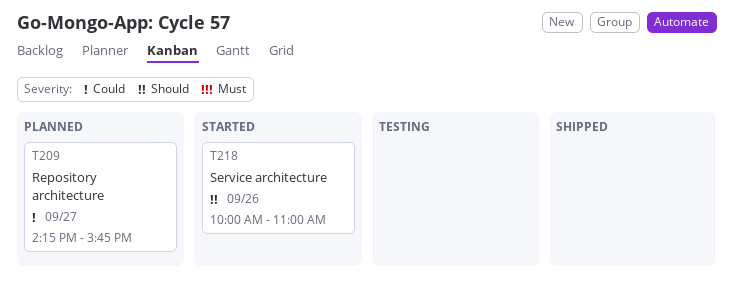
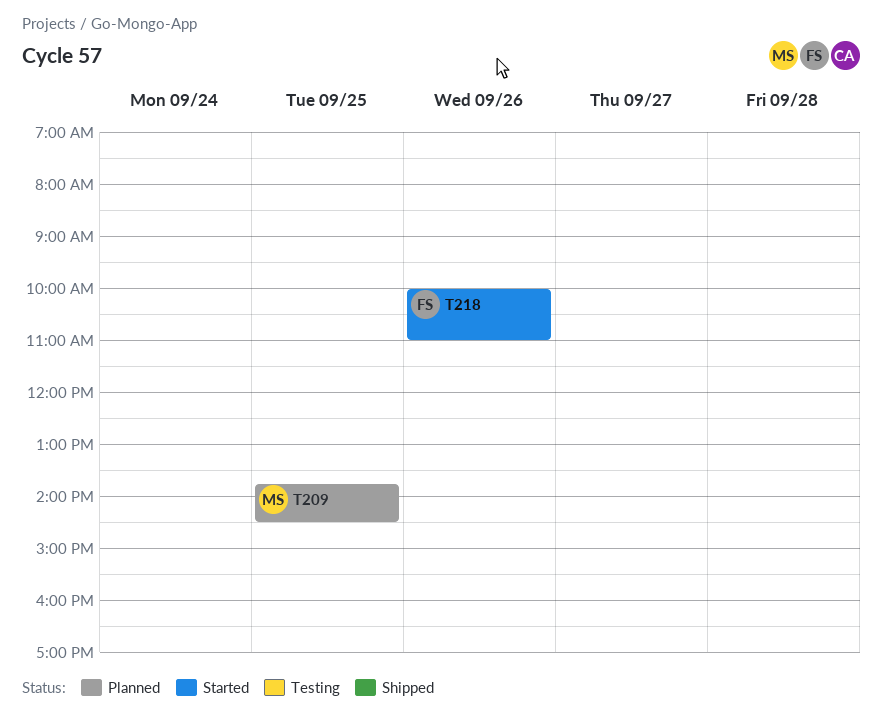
T209, day: Sep 27 -> Sep 25
T209, begins: 14:15 -> 13:45
T209, ends: 15:45 -> 14:30

